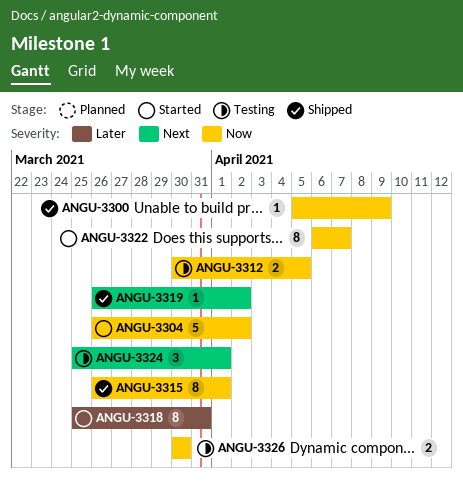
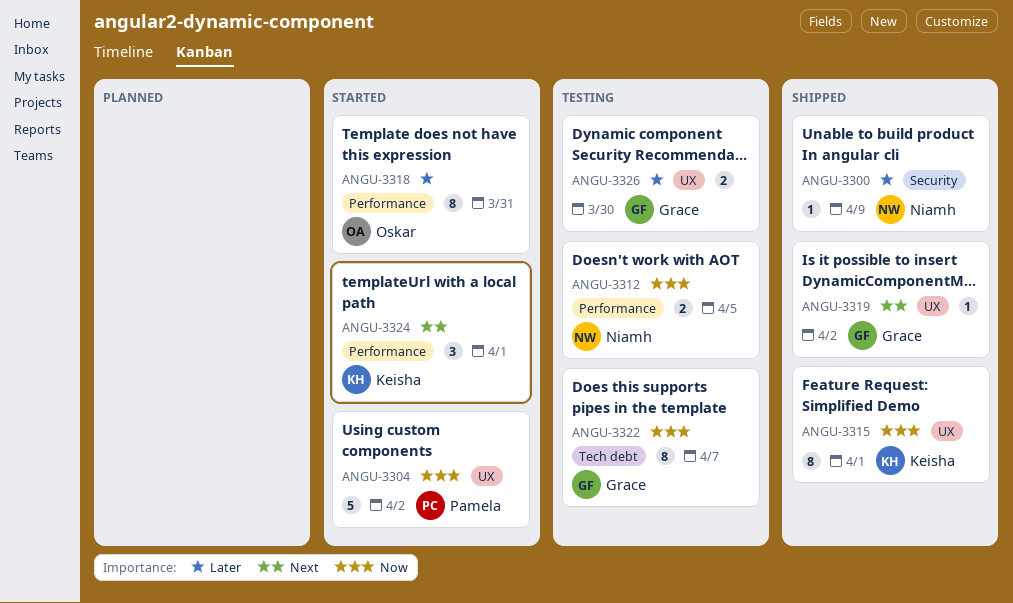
ANGU-3300, priority: Now -> Later
ANGU-3322, status: Started -> Testing
ANGU-3324, status: Testing -> Started
ANGU-3326, priority: Now -> Later

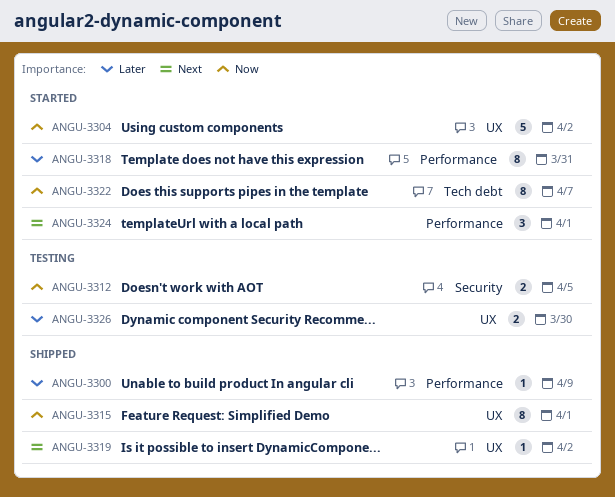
ANGU-3300, label: Security -> Performance
ANGU-3312, label: Performance -> Security
ANGU-3322, status: Testing -> Started

